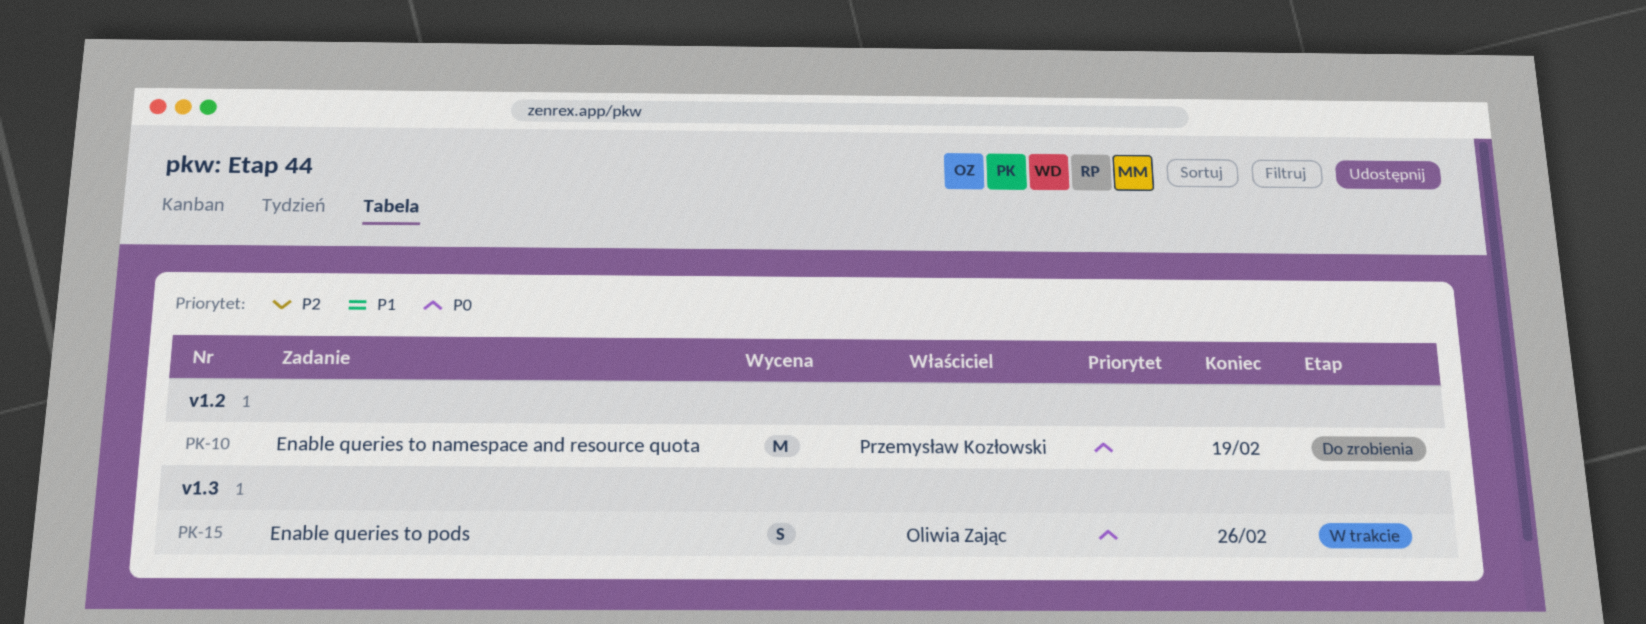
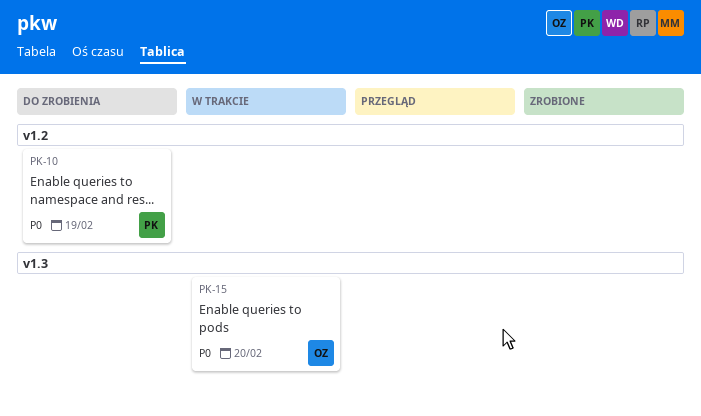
PK-15, due: Feb 26 -> Feb 20

